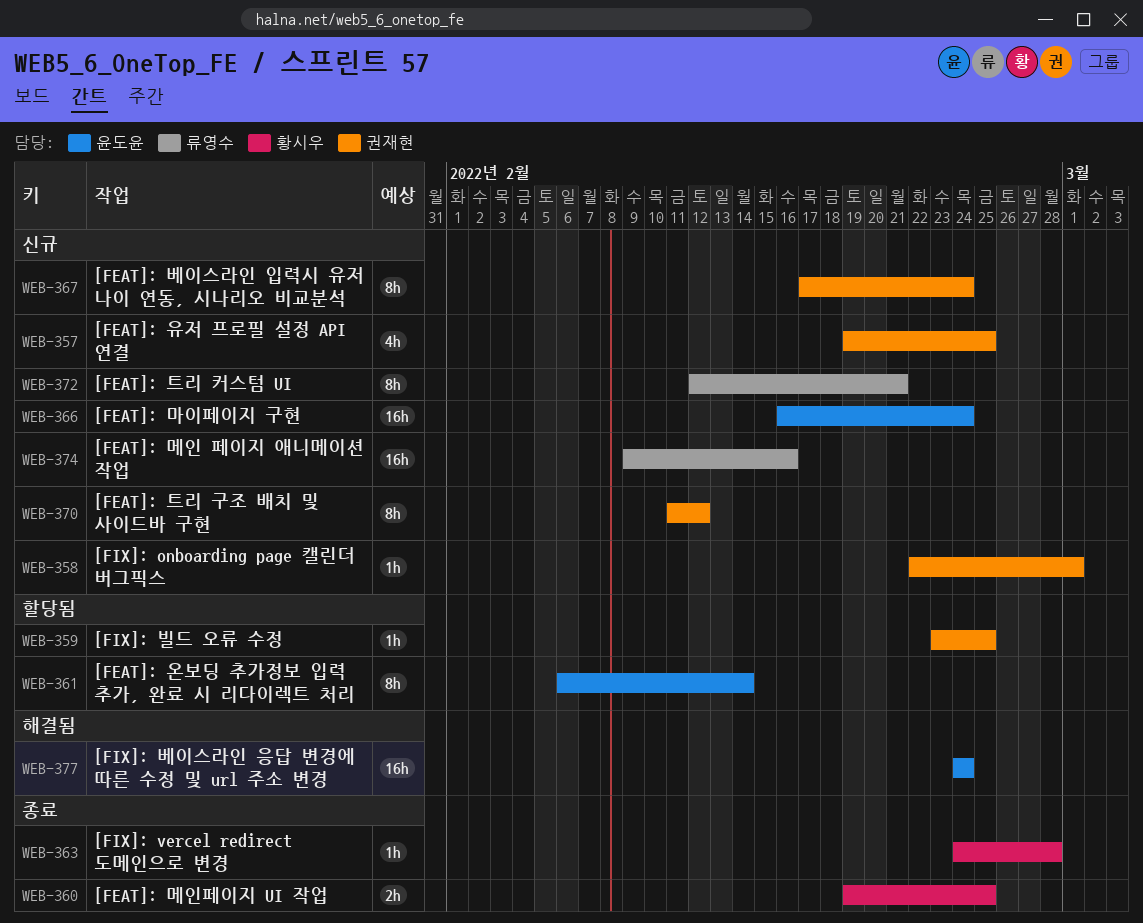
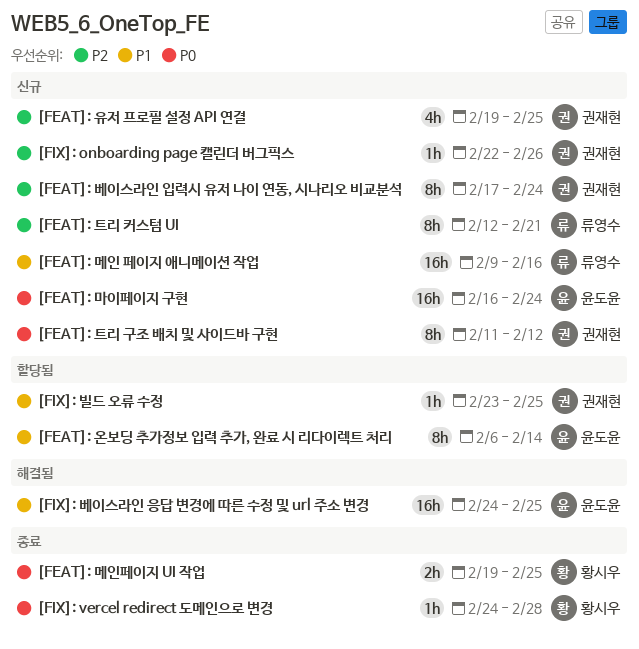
[FIX]: onboarding page 캘린더 버그픽스, due: Mar 1 -> Feb 26
[FIX]: 베이스라인 응답 변경에 따른 수정 및 url 주소 변경, due: Feb 24 -> Feb 25

